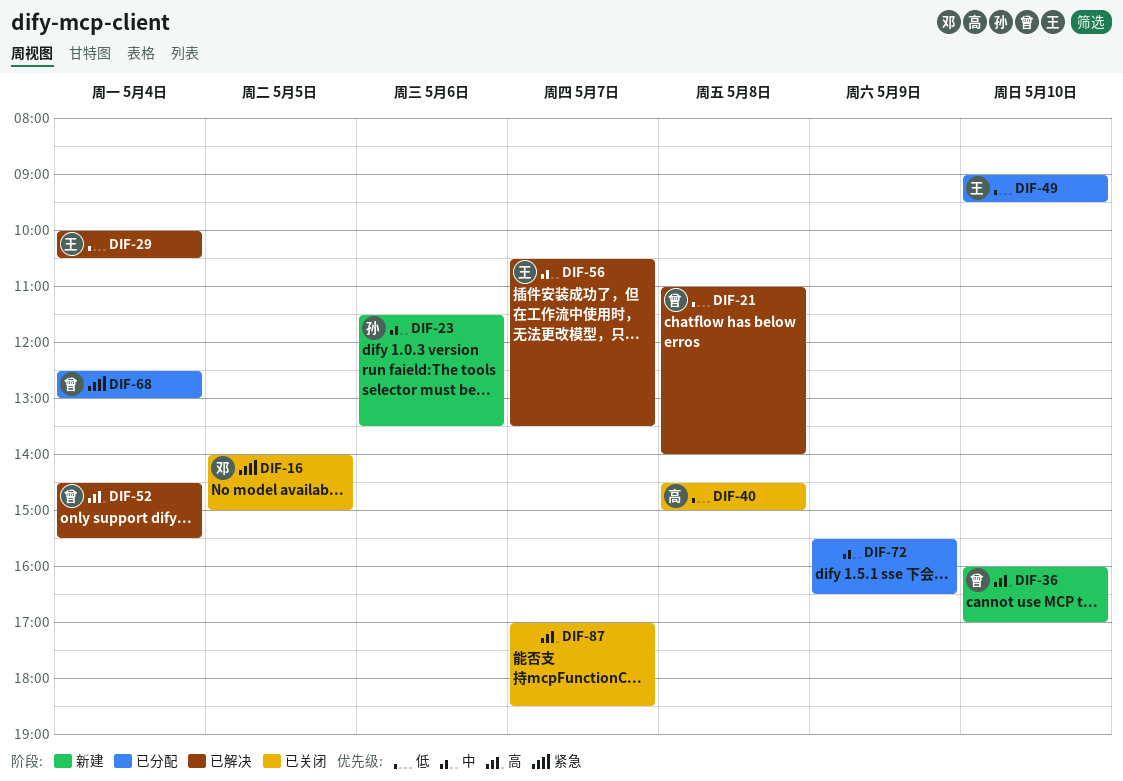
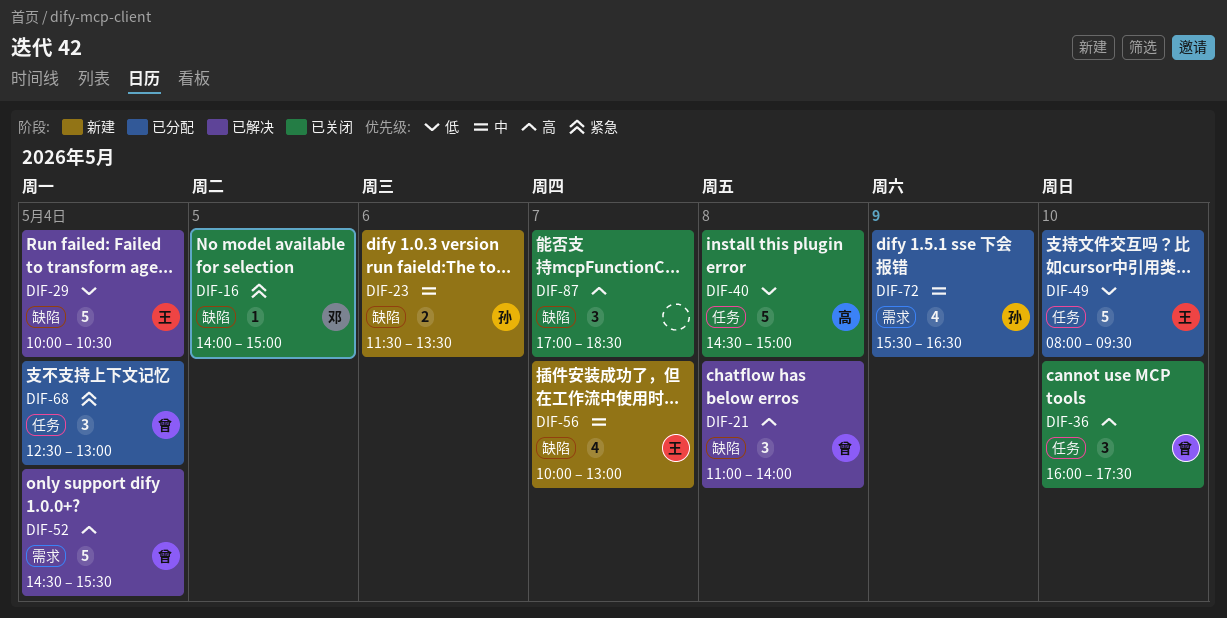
DIF-21, priority: 低 -> 高
DIF-36, status: 新建 -> 已关闭
DIF-36, ends: 17:00 -> 17:30
DIF-49, begins: 09:00 -> 08:00
DIF-56, status: 已解决 -> 新建
DIF-56, begins: 10:30 -> 10:00
DIF-56, ends: 13:30 -> 13:00
DIF-72, owner: none -> 孙

